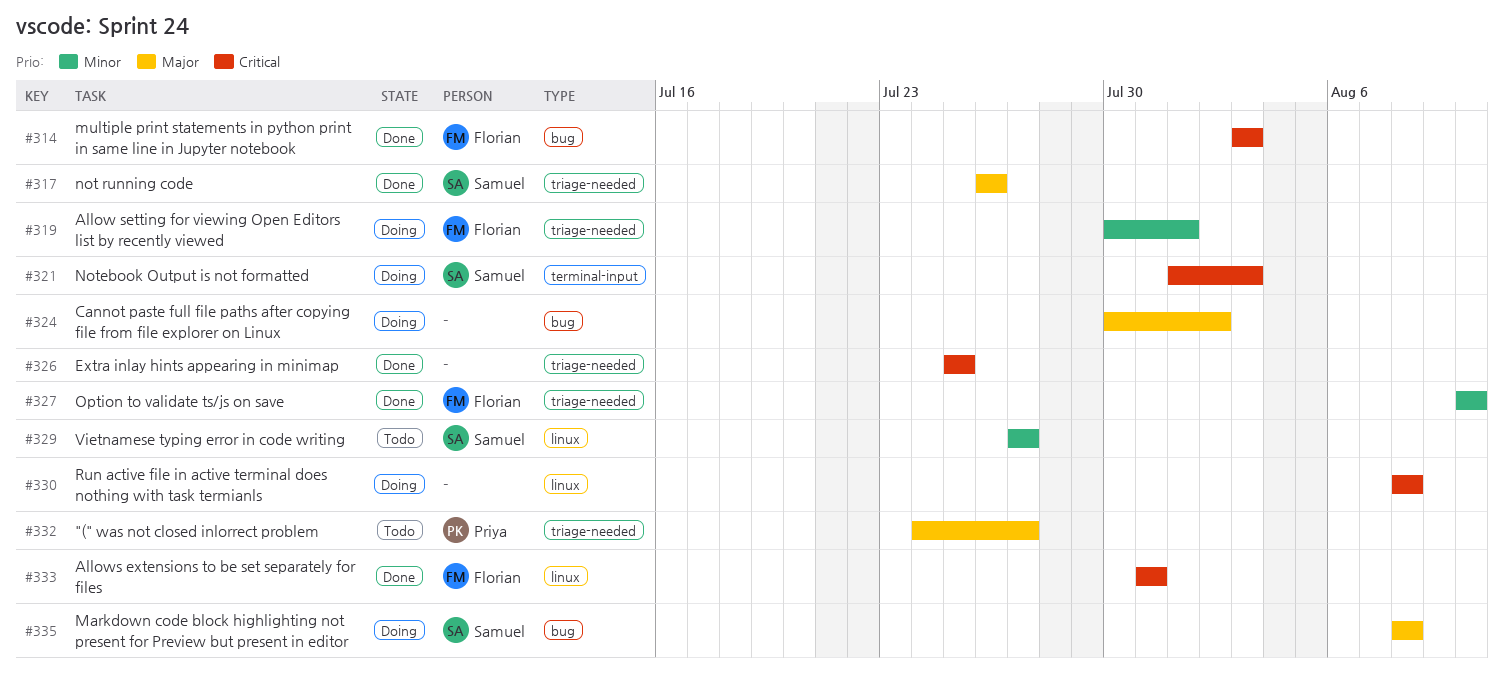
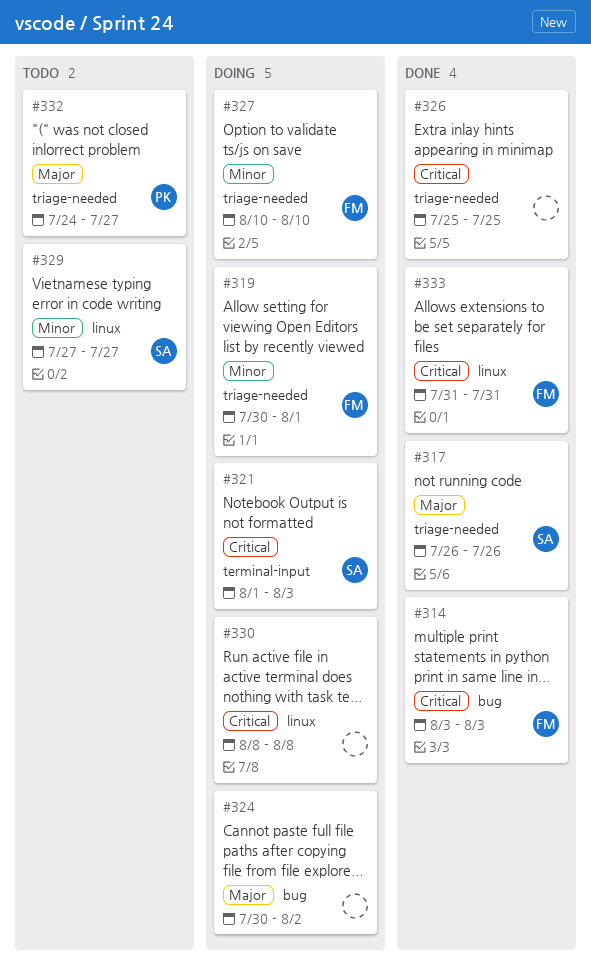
#327, status: Done -> Doing
#335: present -> none

